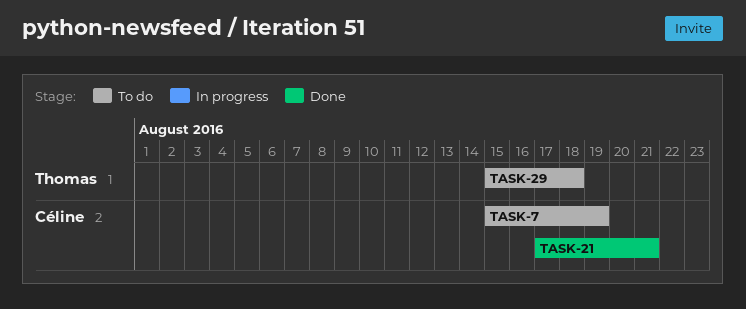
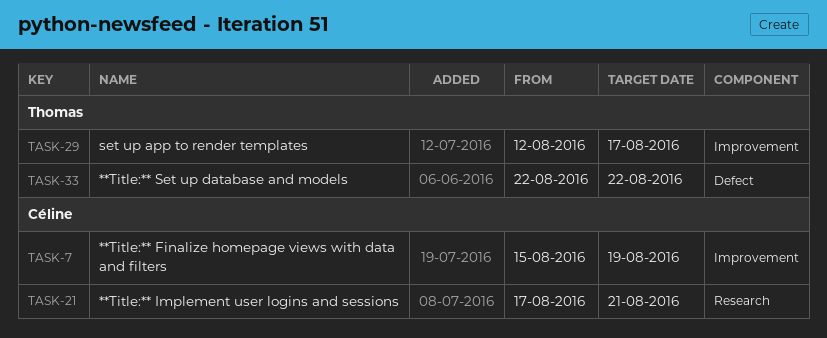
TASK-29, start: Aug 15 -> Aug 12
TASK-29, due: Aug 18 -> Aug 17
TASK-33: none -> present

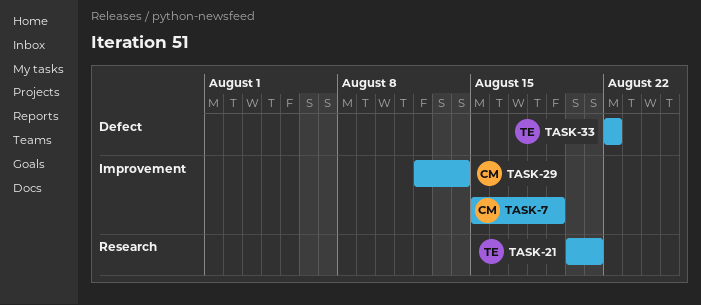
TASK-21, owner: Céline -> Thomas
TASK-21, start: Aug 17 -> Aug 20
TASK-29, owner: Thomas -> Céline
TASK-29, due: Aug 17 -> Aug 14

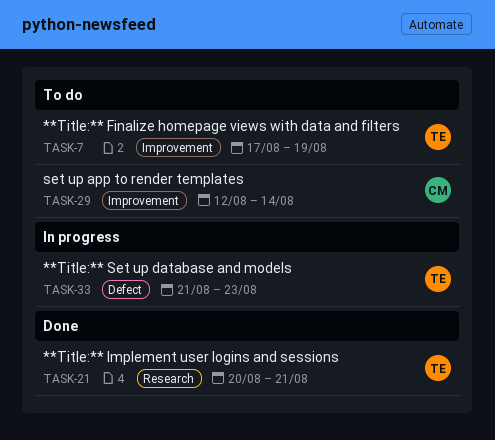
TASK-7, owner: CM -> TE
TASK-7, start: Aug 15 -> Aug 17
TASK-33, start: Aug 22 -> Aug 21
TASK-33, due: Aug 22 -> Aug 23

